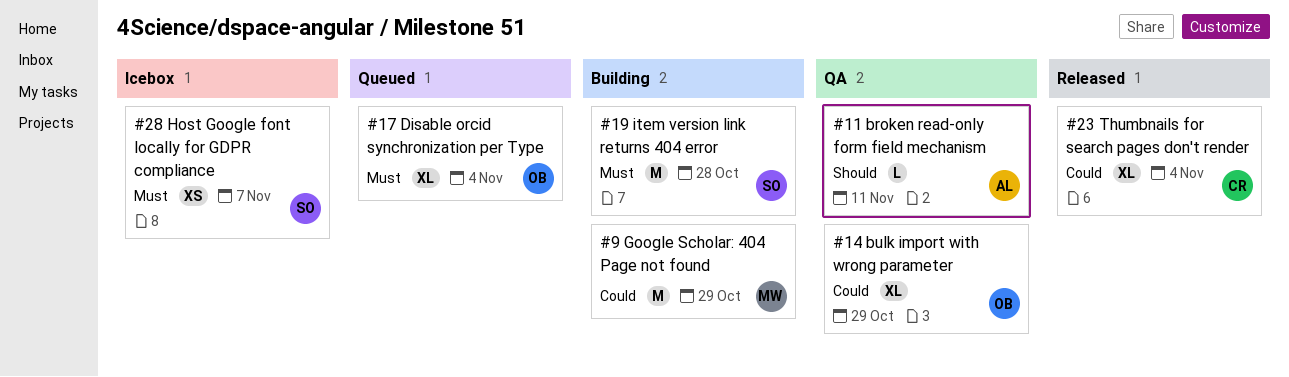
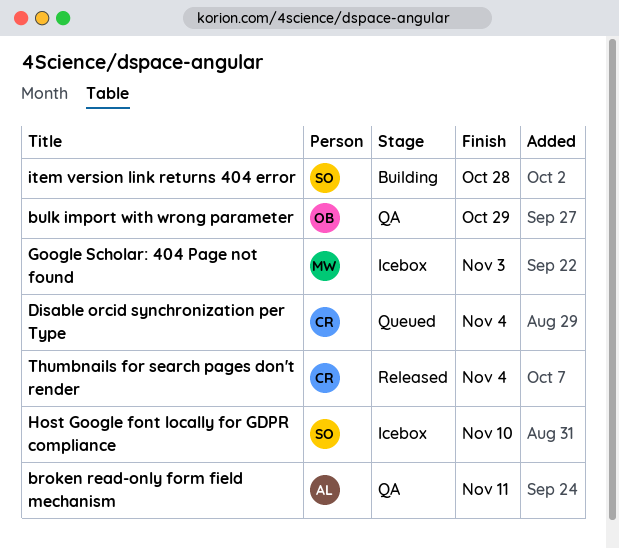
Disable orcid synchronization per Type, owner: OB -> CR
Google Scholar: 404 Page not found, status: Building -> Icebox
Google Scholar: 404 Page not found, due: Oct 29 -> Nov 3
Host Google font locally for GDPR compliance, due: Nov 7 -> Nov 10

